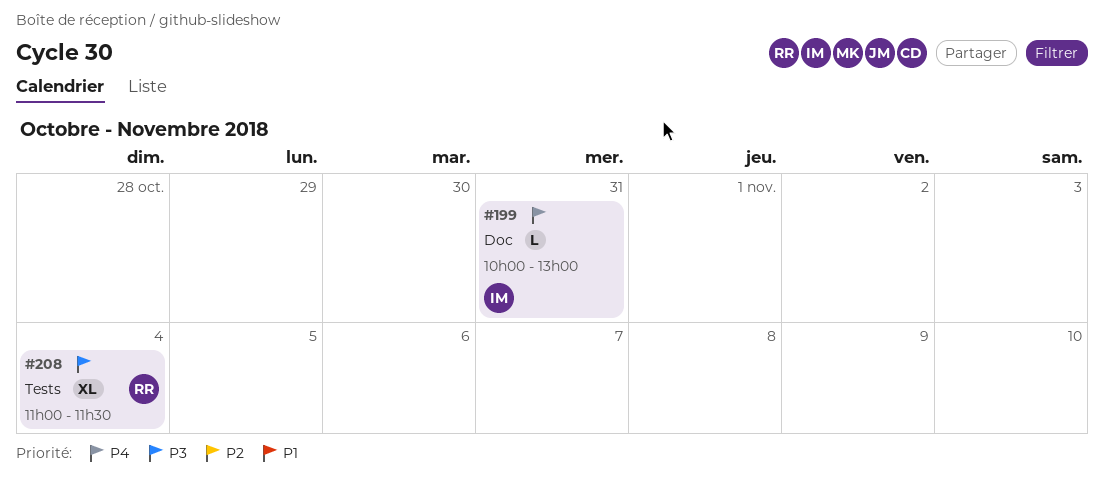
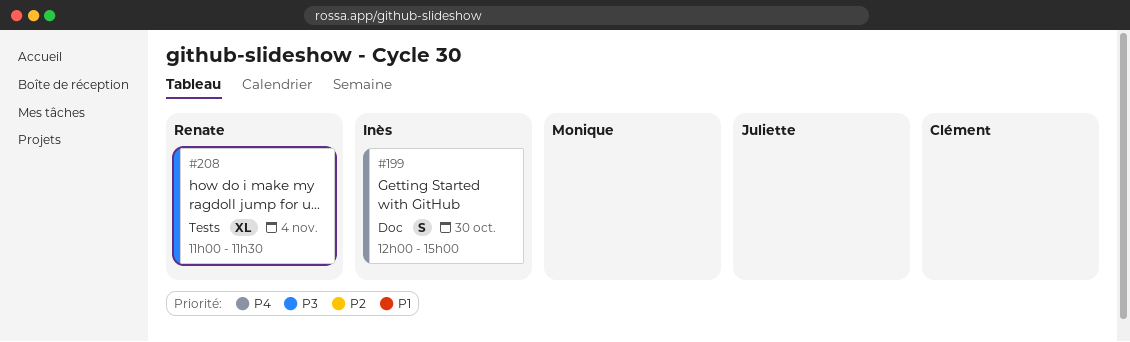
#199, estimate: L -> S
#199, day: Oct 31 -> Oct 30
#199, begins: 10:00 -> 12:00
#199, ends: 13:00 -> 15:00

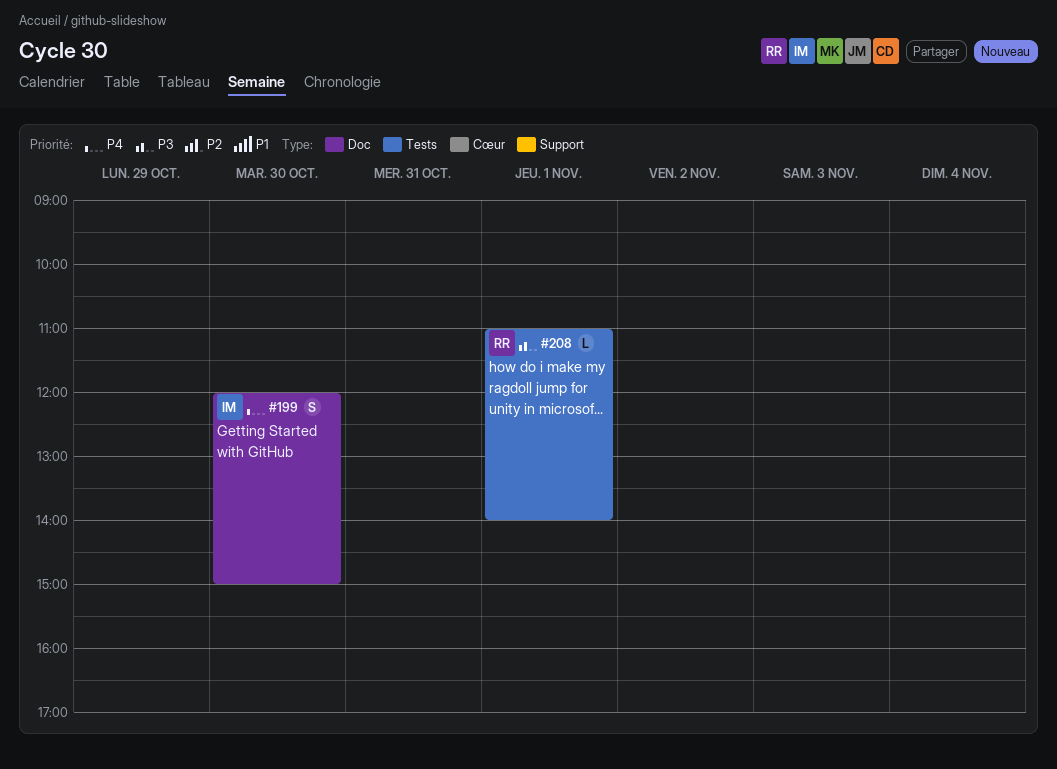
#208, estimate: XL -> L
#208, day: Nov 4 -> Nov 1
#208, ends: 11:30 -> 14:00

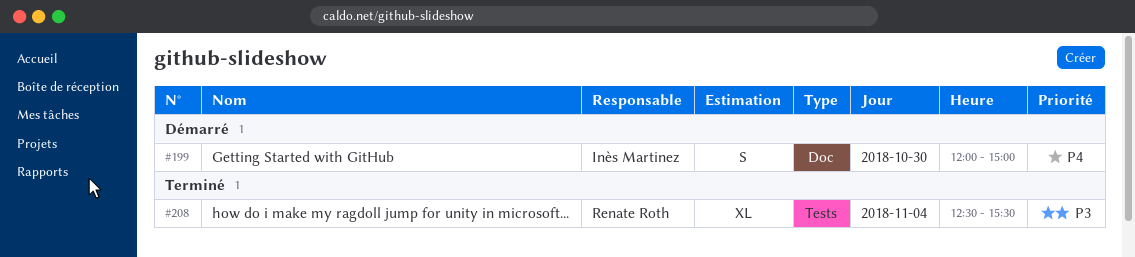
#208, estimate: L -> XL
#208, day: Nov 1 -> Nov 4
#208, begins: 11:00 -> 12:30
#208, ends: 14:00 -> 15:30

